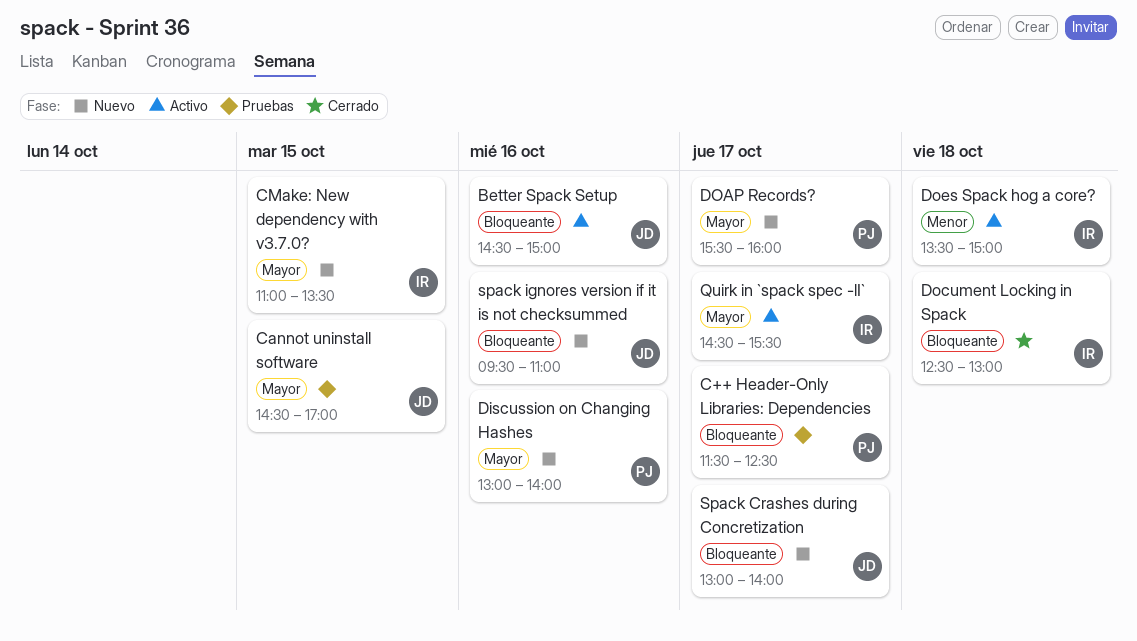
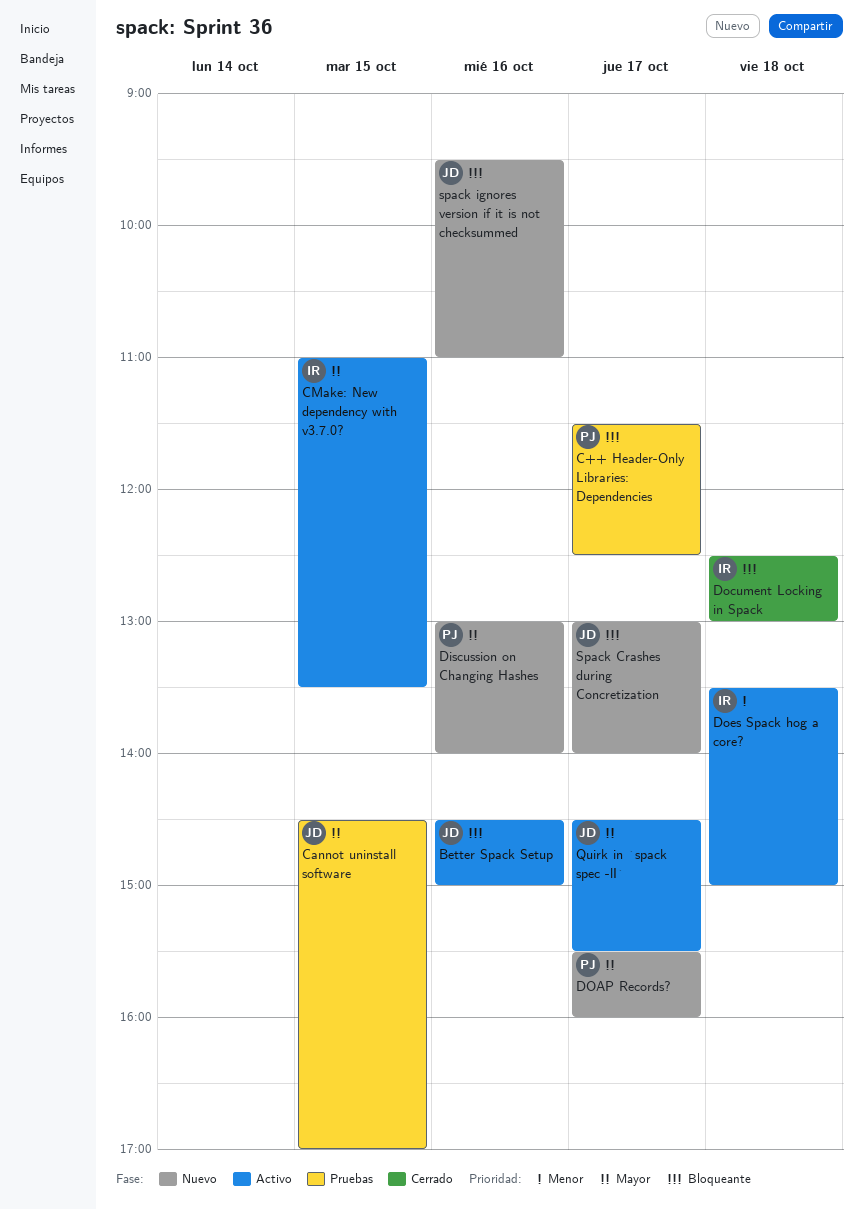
CMake: New dependency with v3.7.0?, status: Nuevo -> Activo
Quirk in `spack spec -lI`, owner: IR -> JD

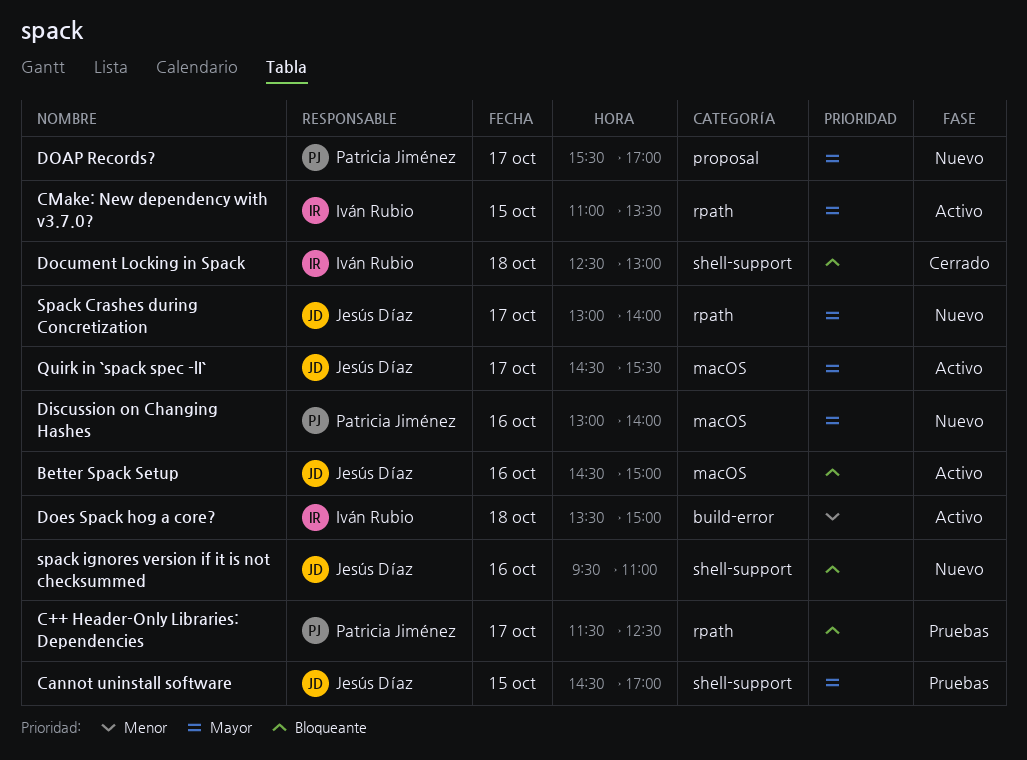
DOAP Records?, ends: 16:00 -> 17:00
Spack Crashes during Concretization, priority: Bloqueante -> Mayor

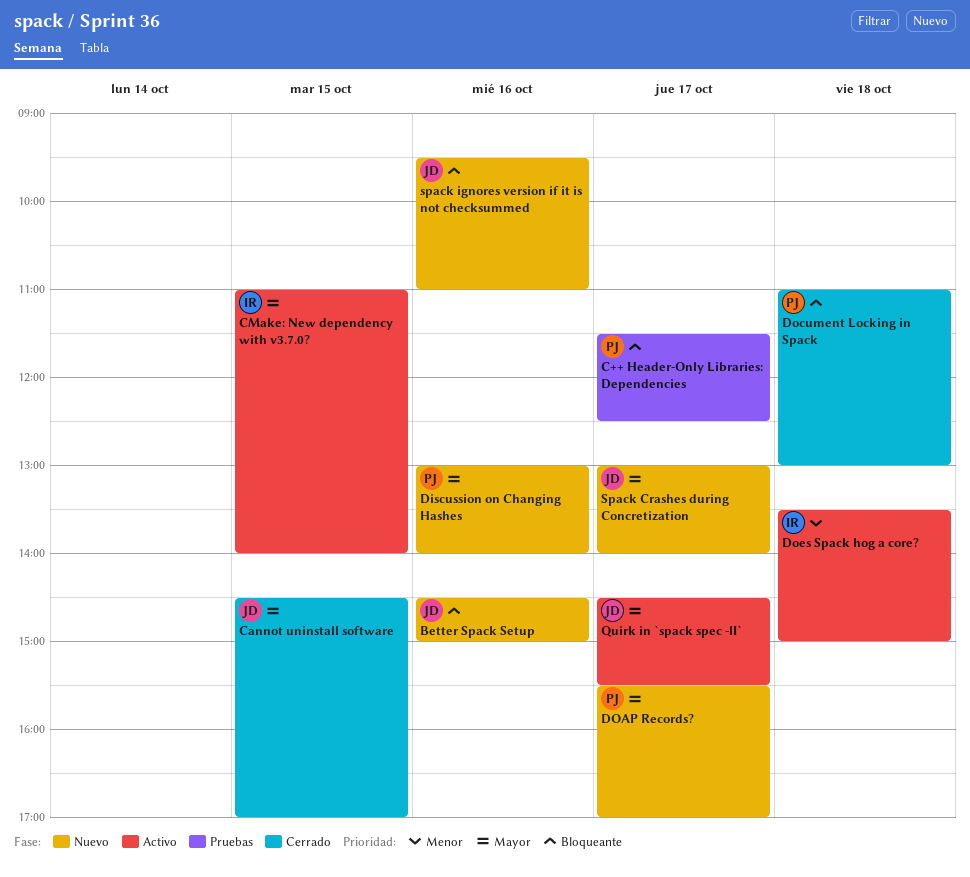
Better Spack Setup, status: Activo -> Nuevo
Cannot uninstall software, status: Pruebas -> Cerrado
CMake: New dependency with v3.7.0?, ends: 13:30 -> 14:00
Document Locking in Spack, owner: Iván Rubio -> Patricia Jiménez
Document Locking in Spack, begins: 12:30 -> 11:00

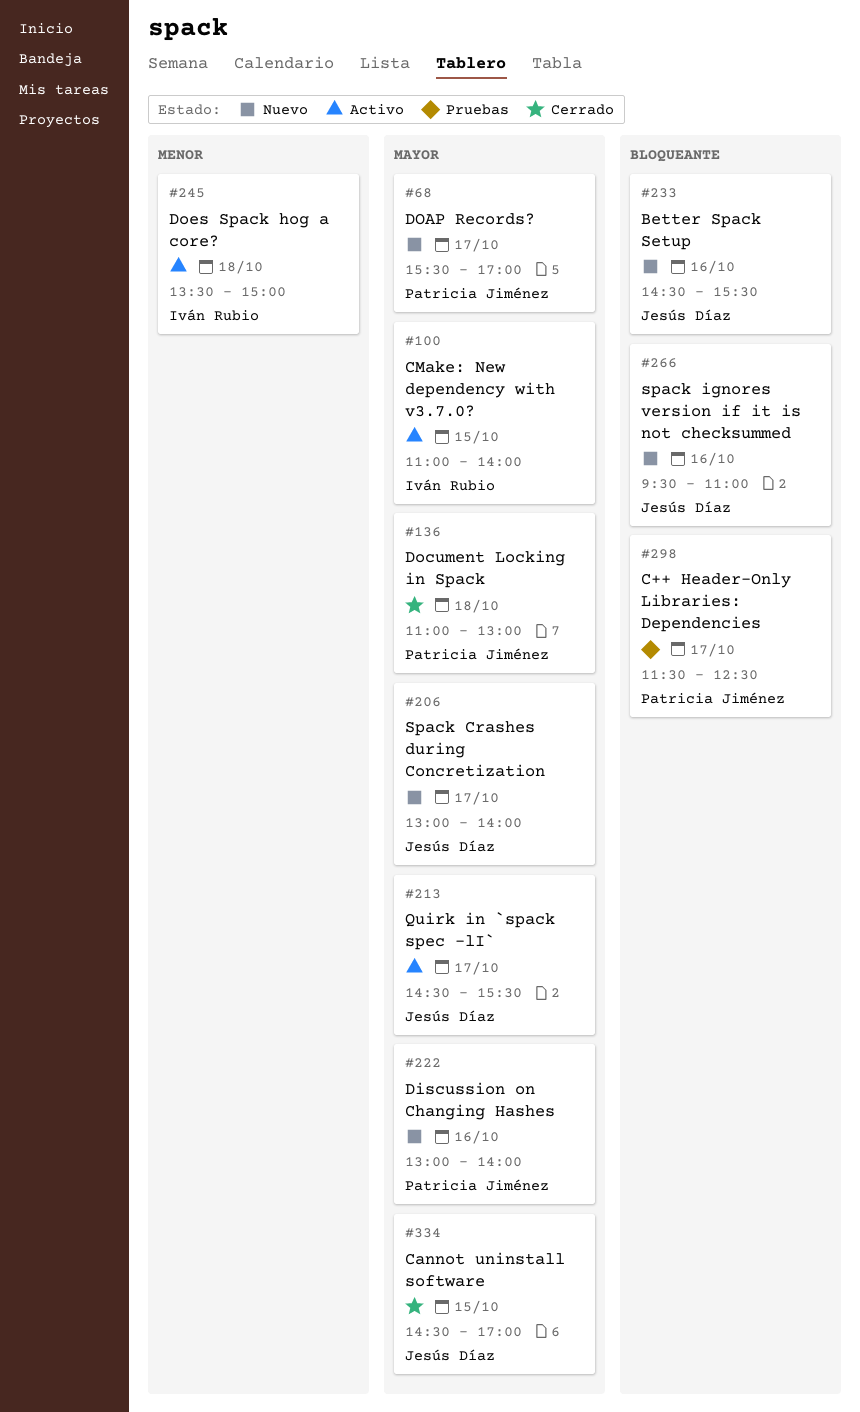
Better Spack Setup, ends: 15:00 -> 15:30
Document Locking in Spack, priority: Bloqueante -> Mayor

